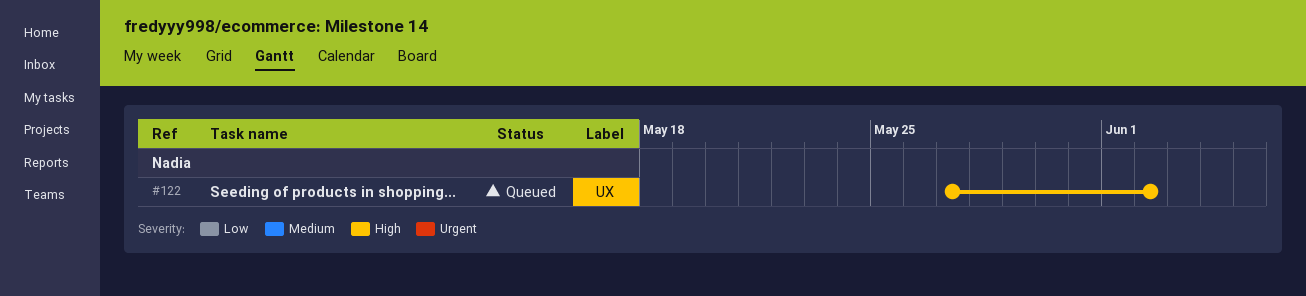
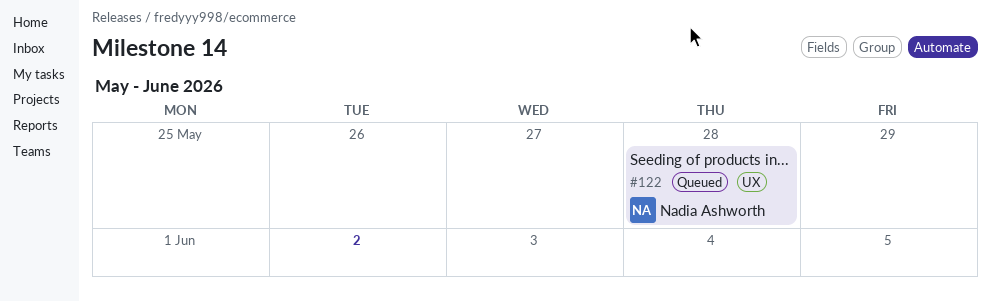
#122, due: Jun 2 -> May 28

